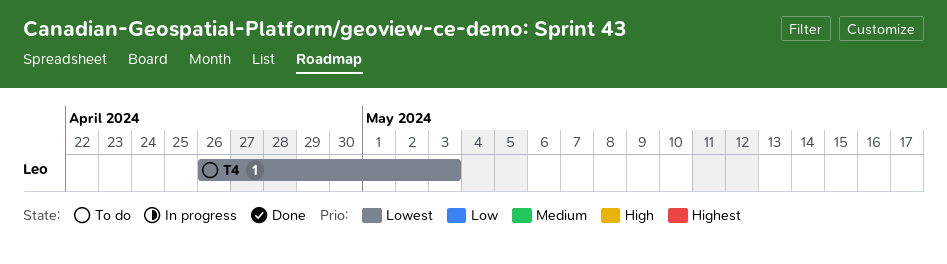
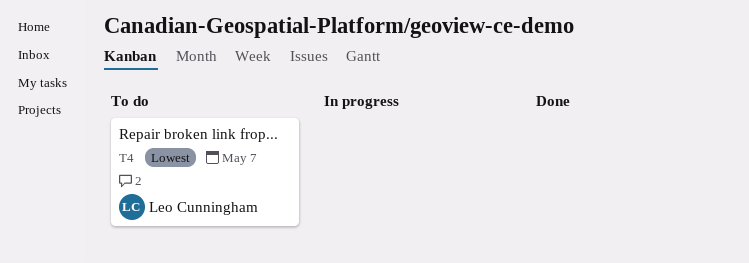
T4, due: May 3 -> May 7

